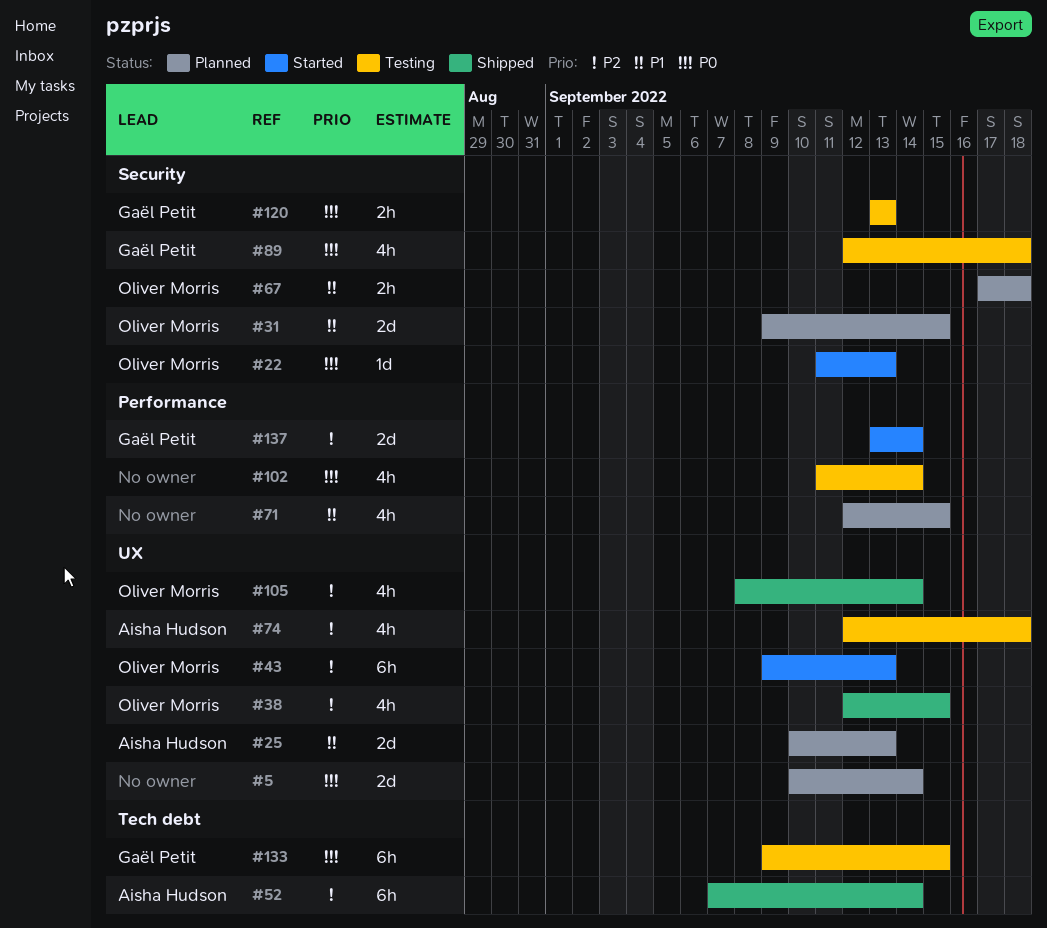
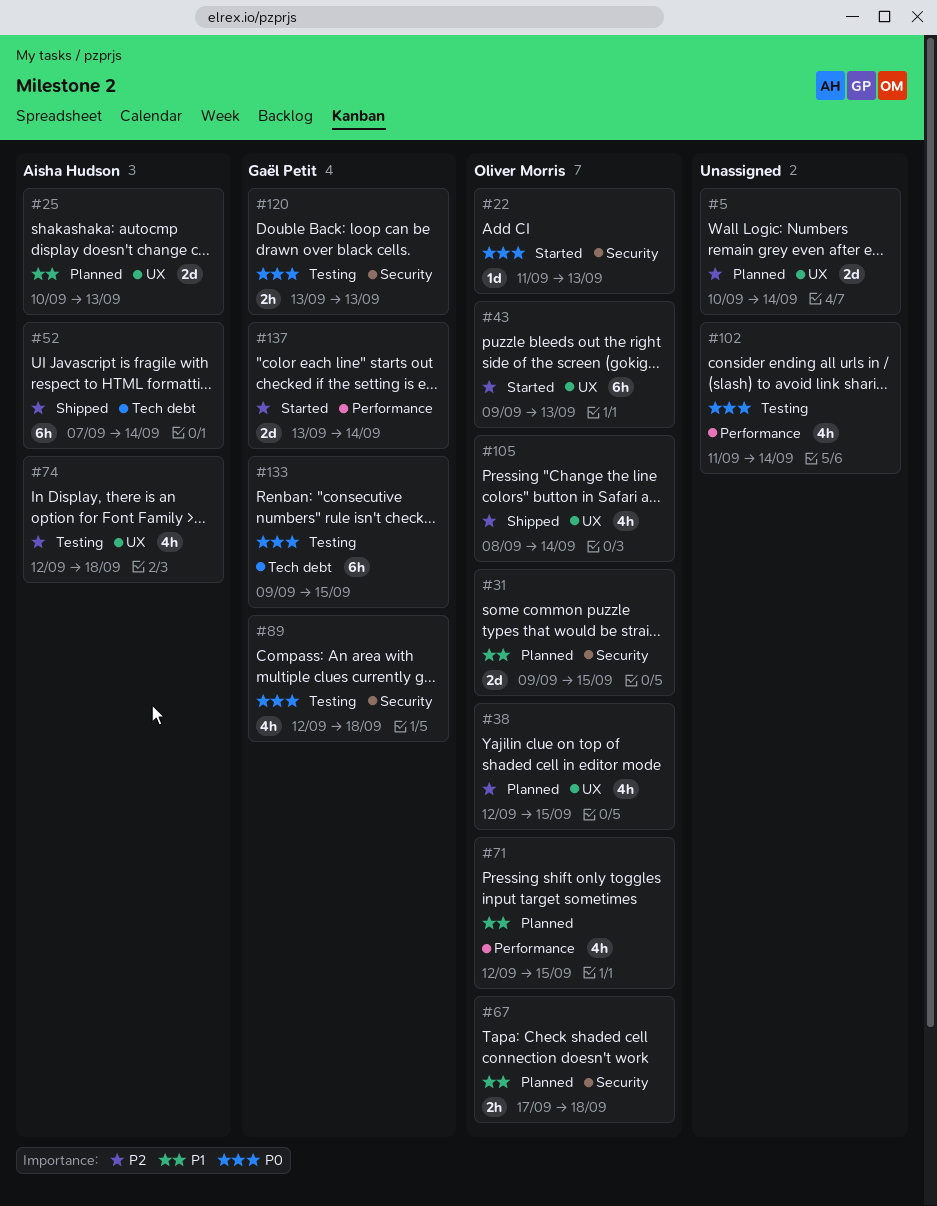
#5, priority: P0 -> P2
#38, status: Shipped -> Planned
#71, owner: none -> Oliver Morris

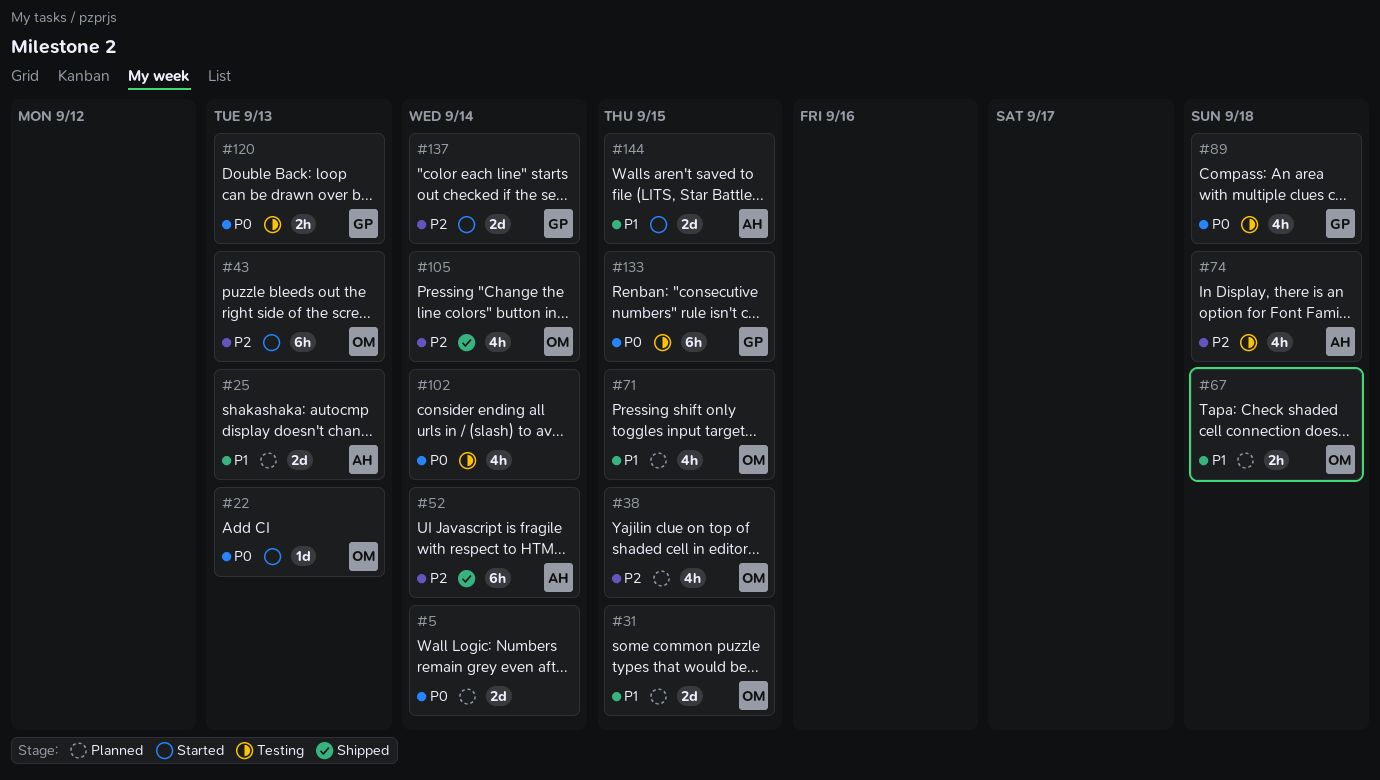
#5, priority: P2 -> P0
#144: none -> present

